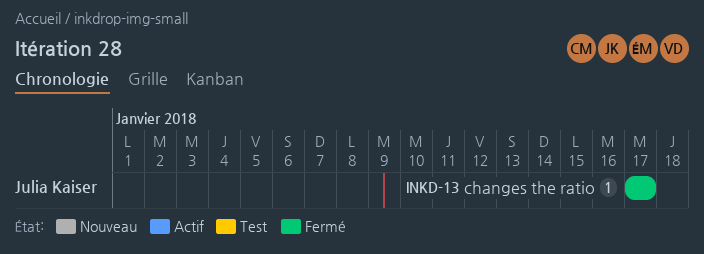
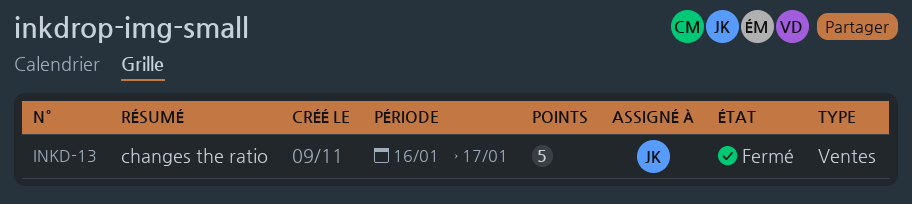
INKD-13, estimate: 1 -> 5
INKD-13, start: Jan 17 -> Jan 16

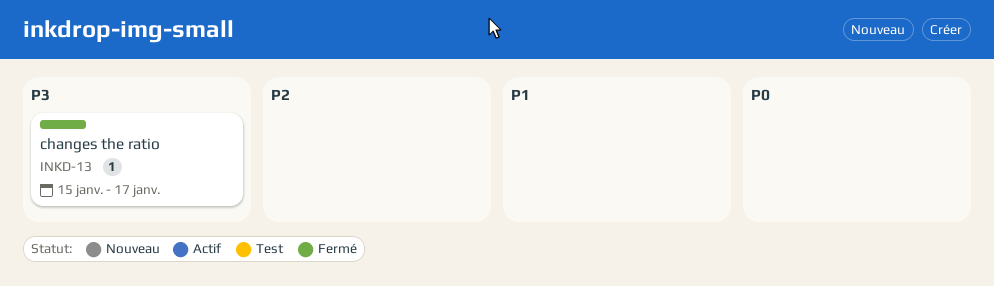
INKD-13, estimate: 5 -> 1
INKD-13, start: Jan 16 -> Jan 15

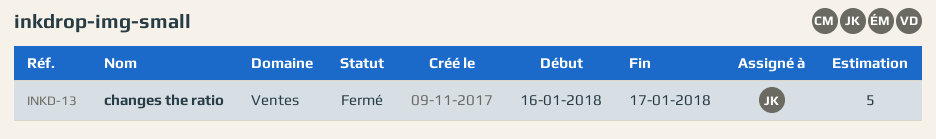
INKD-13, estimate: 1 -> 5
INKD-13, start: Jan 15 -> Jan 16

